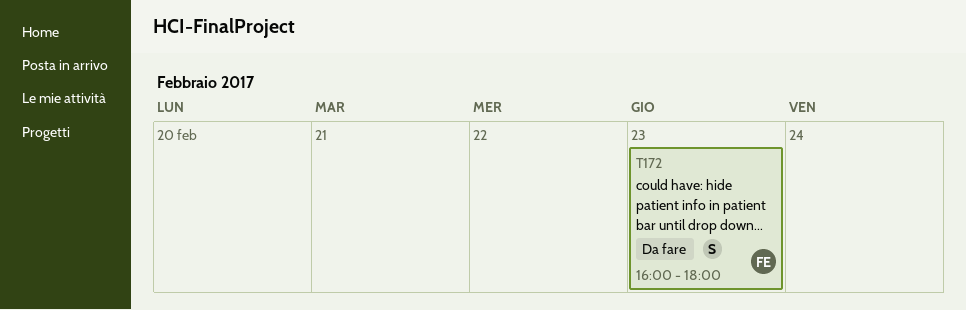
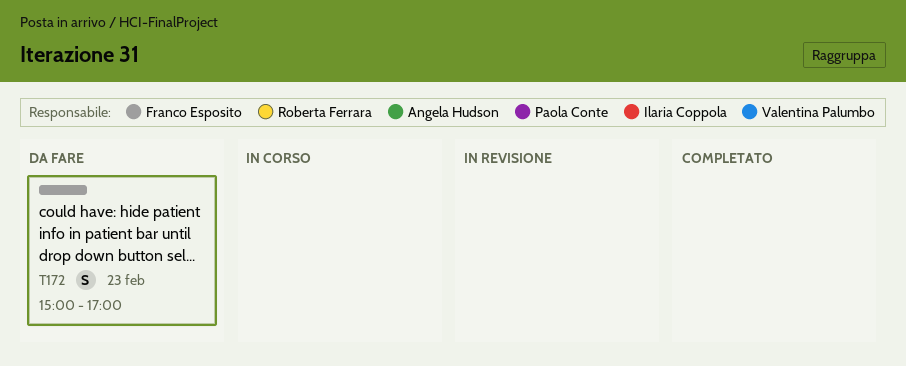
T172, begins: 16:00 -> 15:00
T172, ends: 18:00 -> 17:00

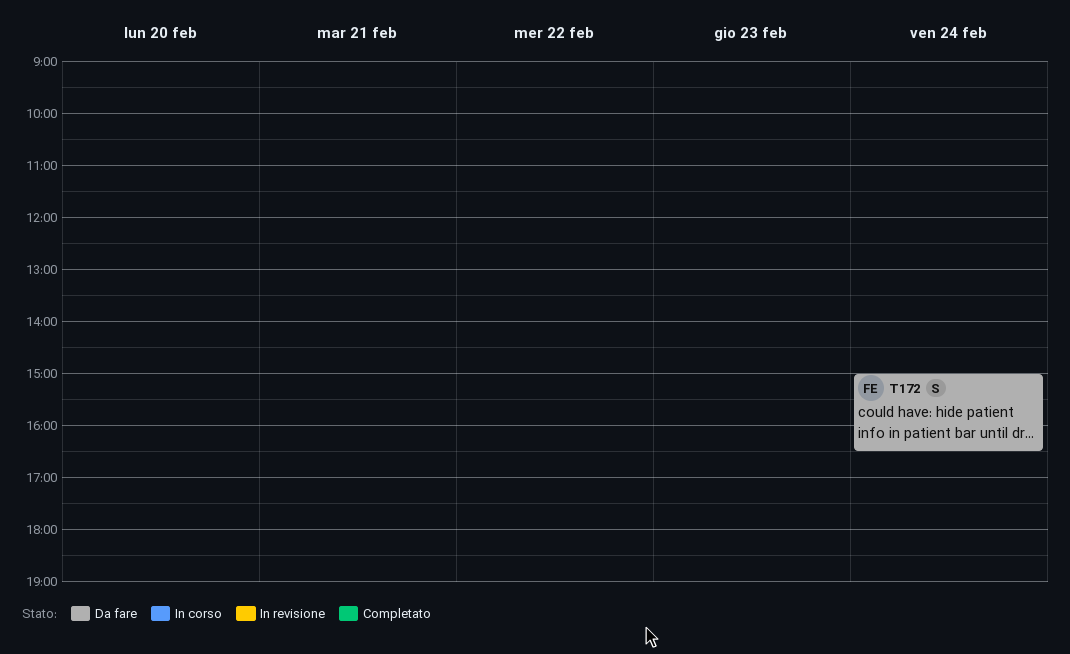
T172, day: Feb 23 -> Feb 24
T172, ends: 17:00 -> 16:30

